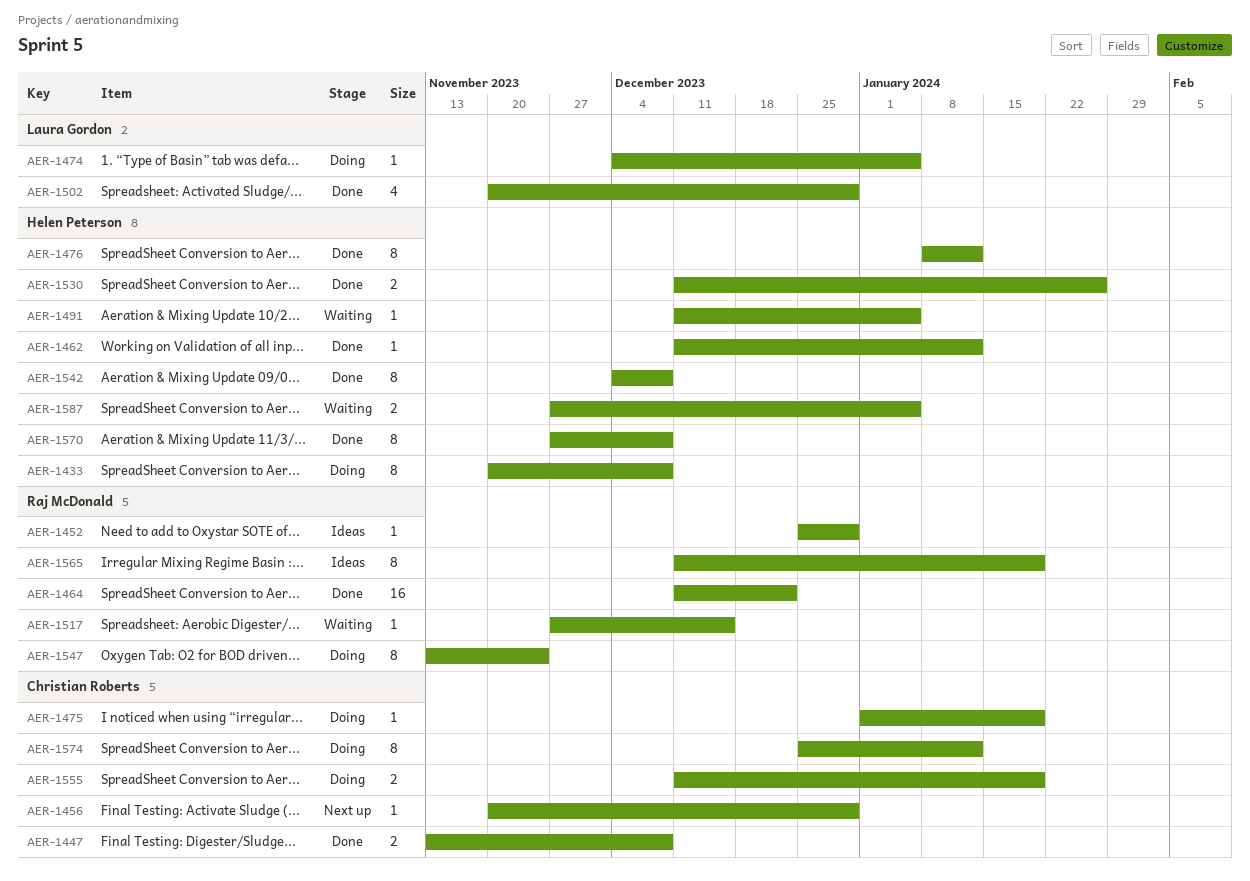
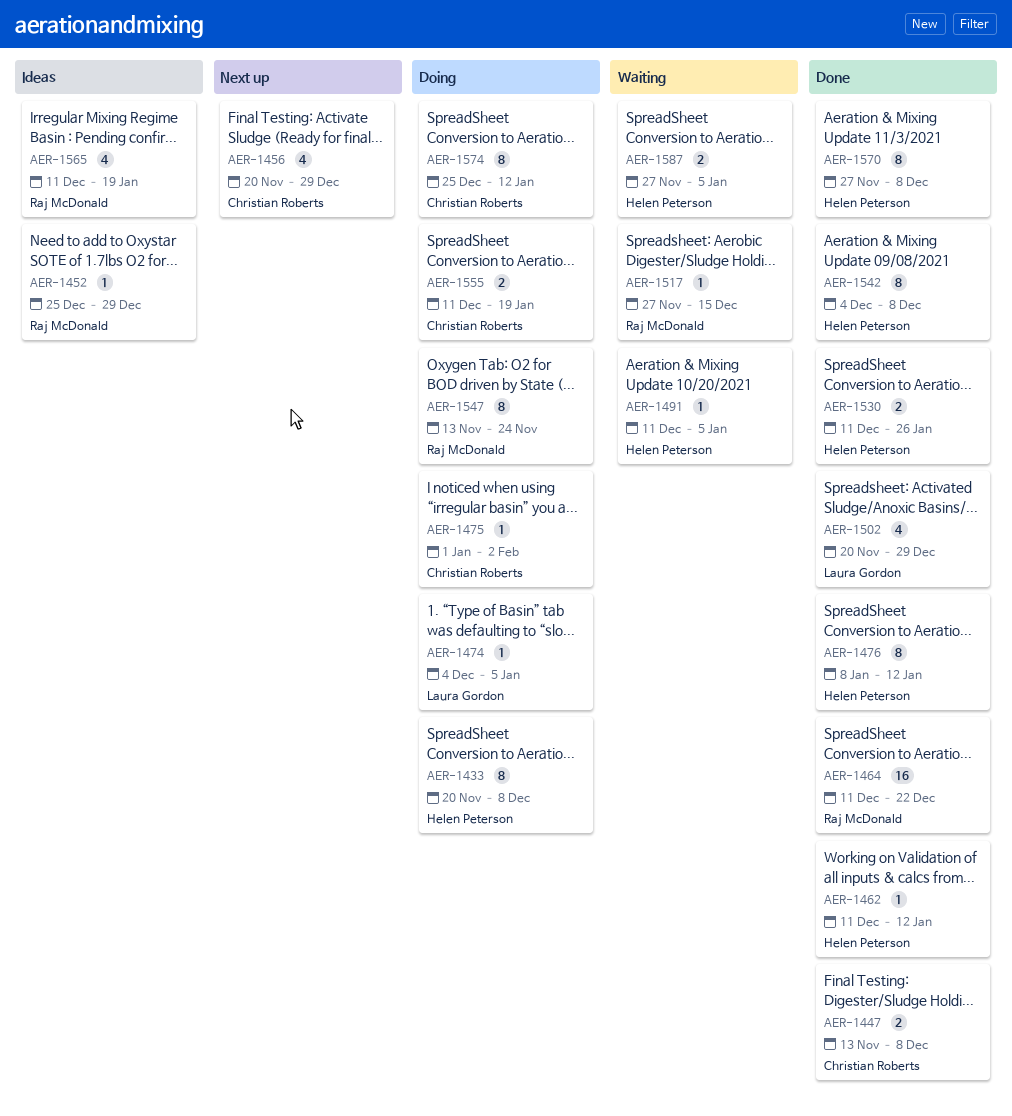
AER-1456, estimate: 1 -> 4
AER-1475, due: Jan 19 -> Feb 2
AER-1565, estimate: 8 -> 4

